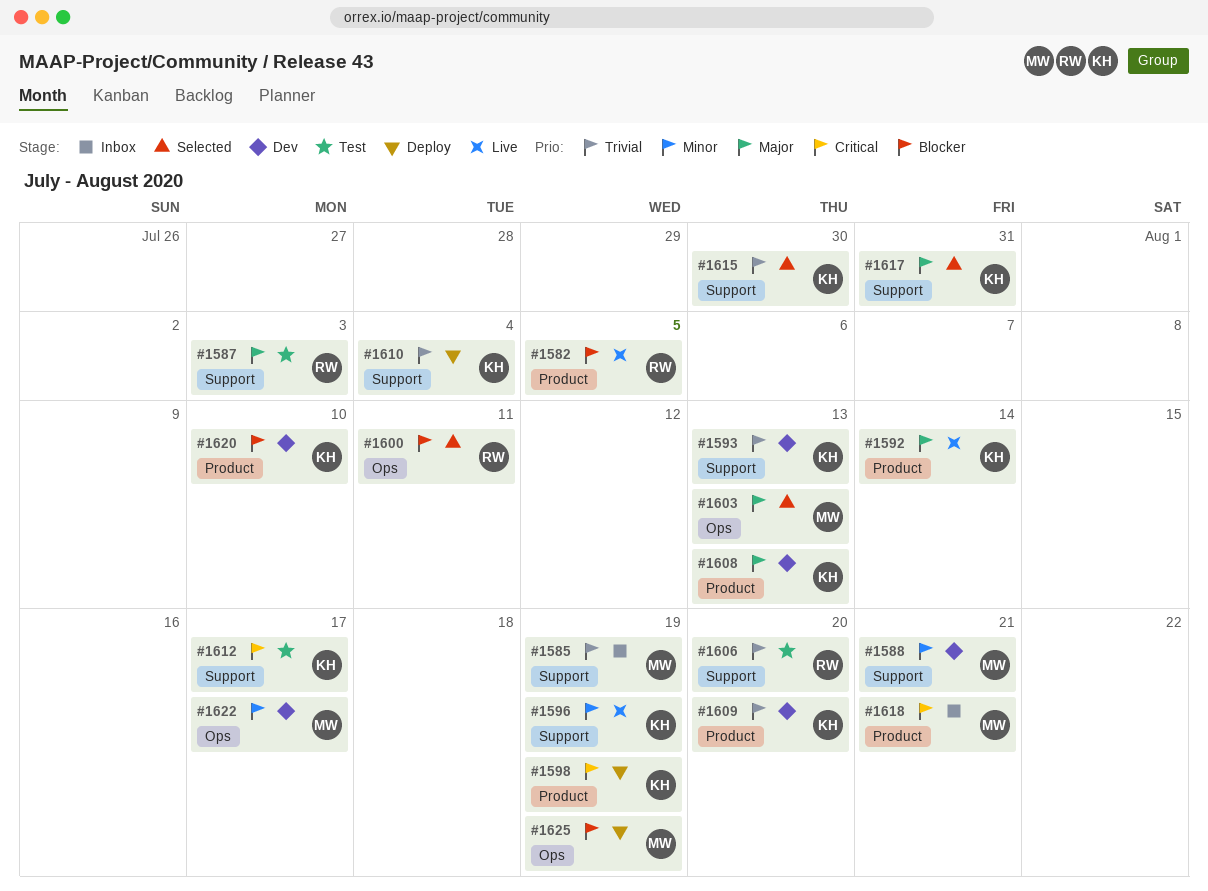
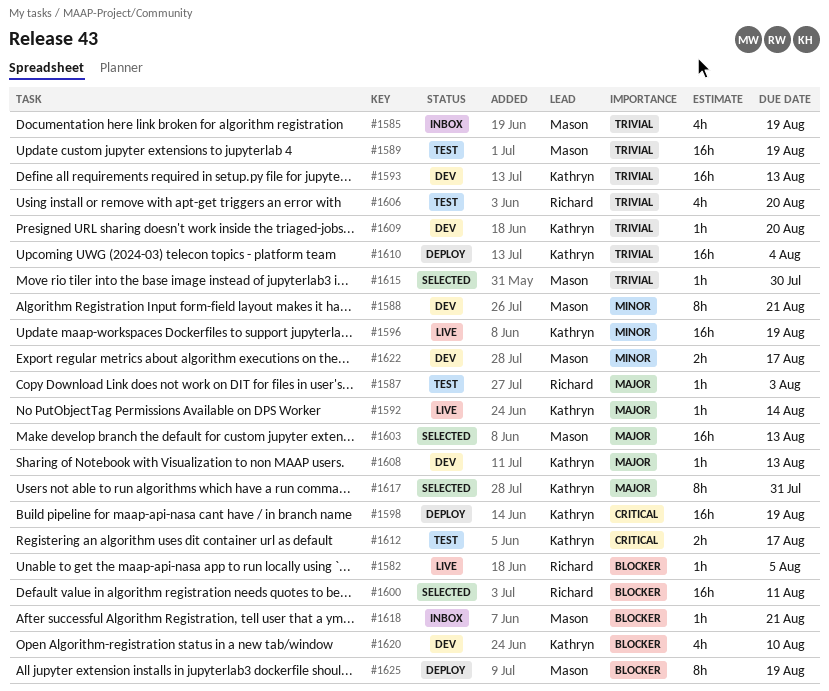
#1589: none -> present
#1615, owner: Kathryn -> Mason
#1618, priority: Critical -> Blocker

